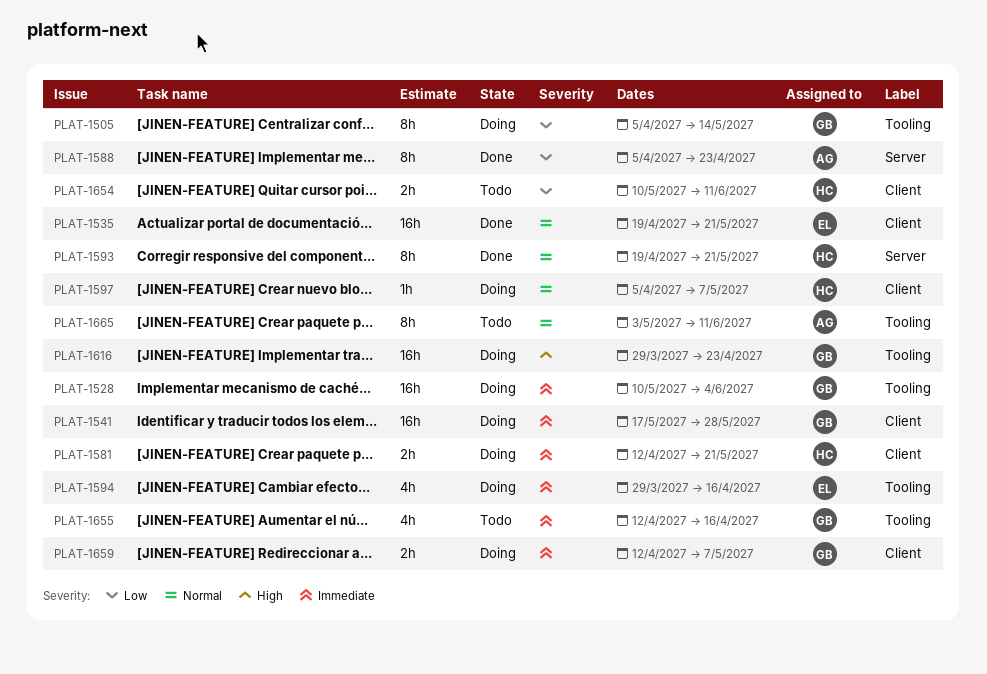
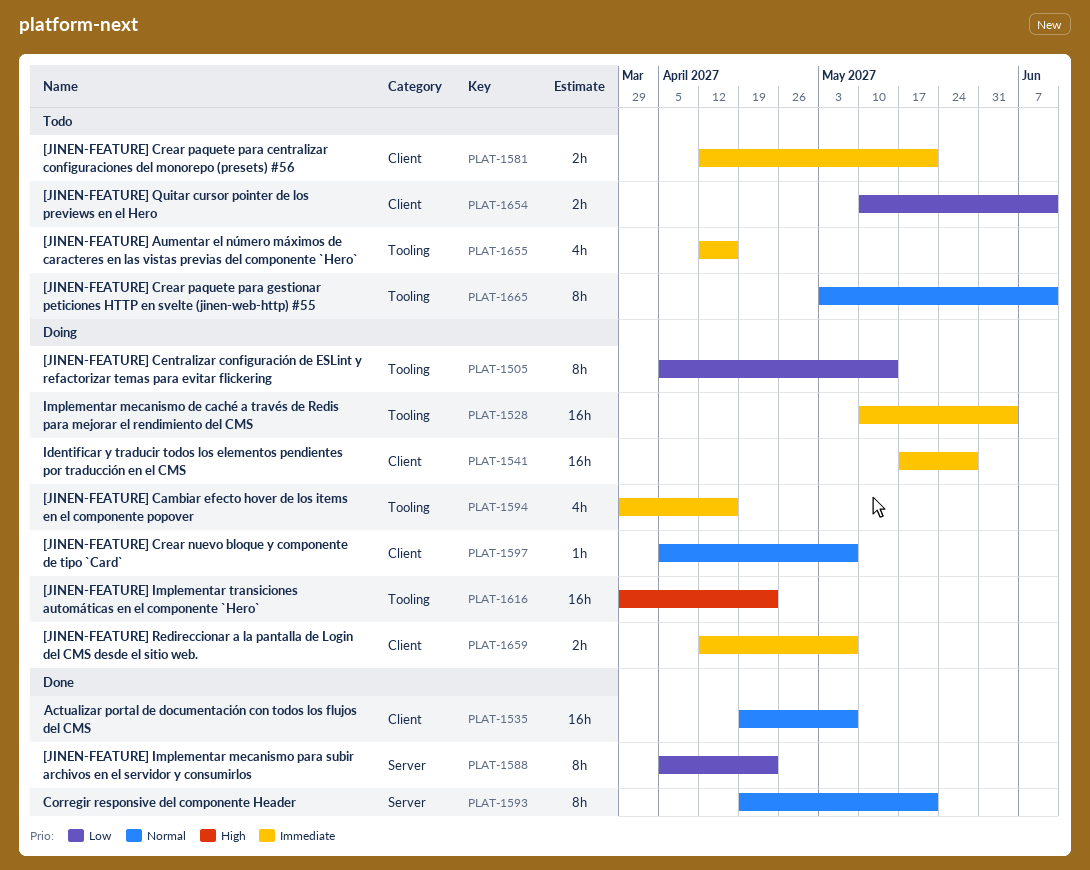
PLAT-1535, due: May 21 -> May 7
PLAT-1581, status: Doing -> Todo

